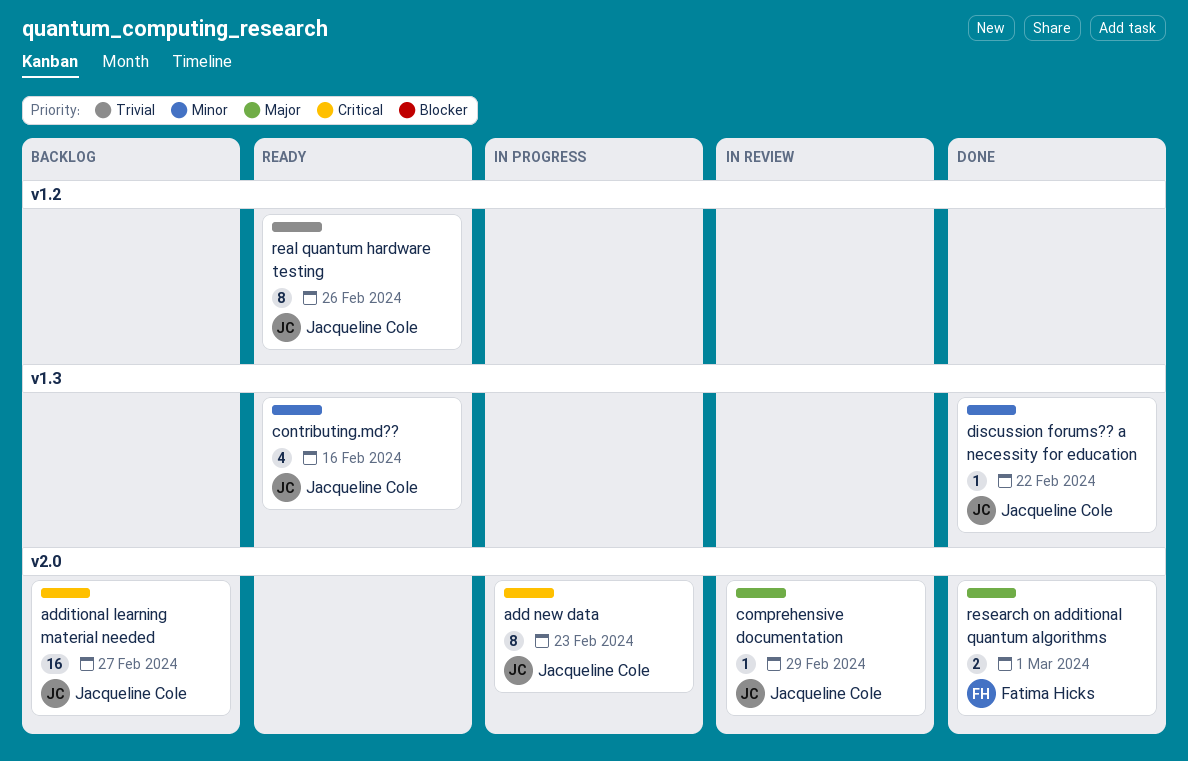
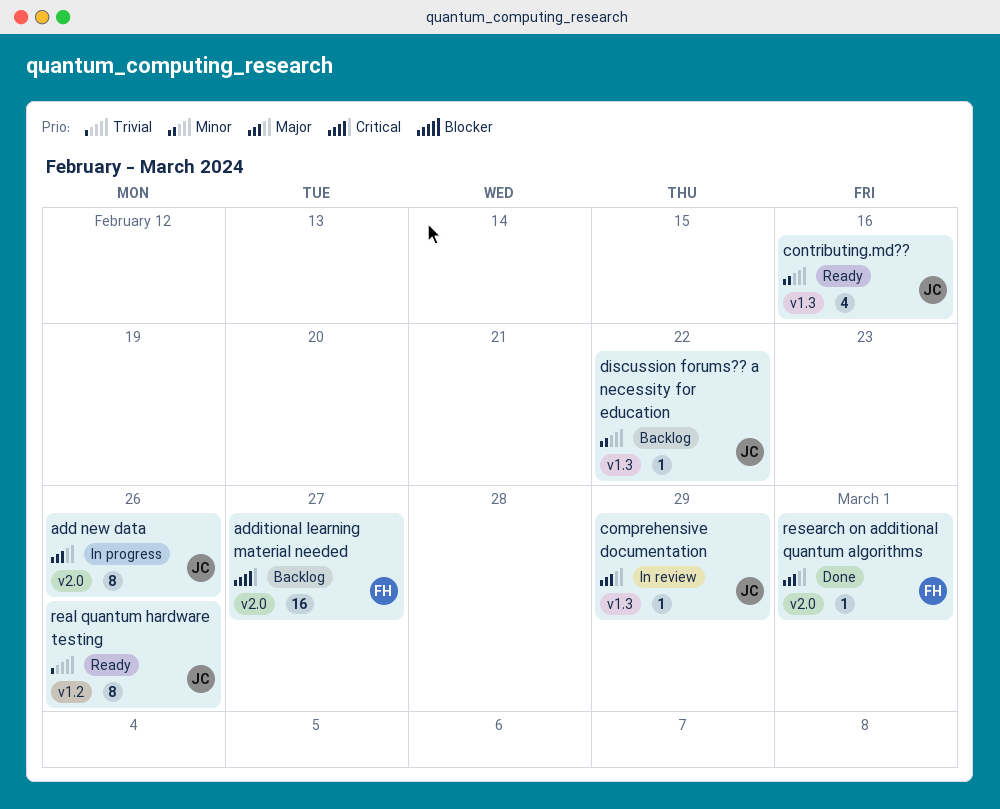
add new data, priority: Critical -> Major
add new data, due: Feb 23 -> Feb 26
additional learning material needed, owner: Jacqueline Cole -> Fatima Hicks
comprehensive documentation, label: v2.0 -> v1.3
discussion forums?? a necessity for education, status: Done -> Backlog
research on additional quantum algorithms, estimate: 2 -> 1

